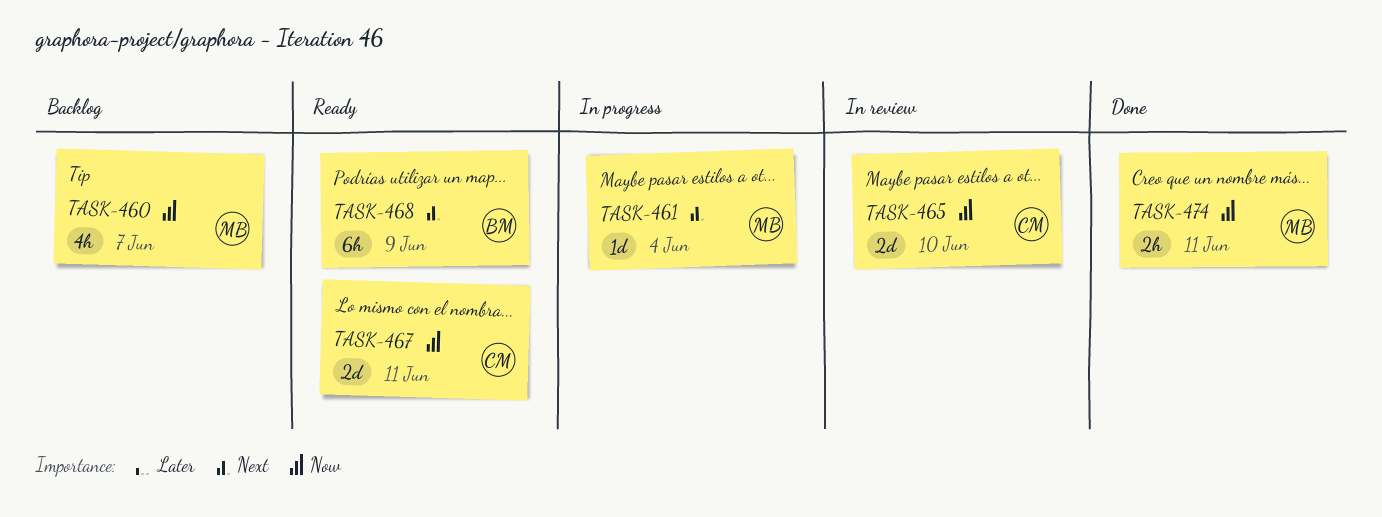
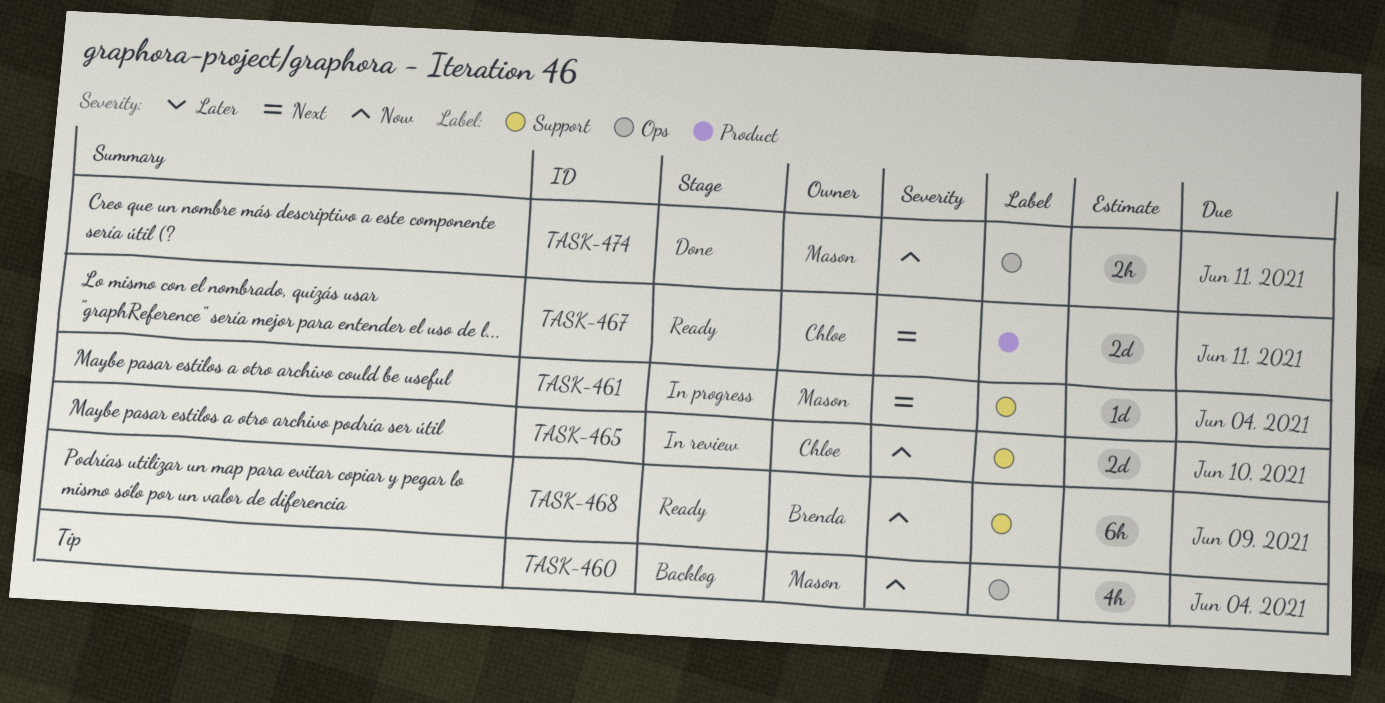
TASK-460, due: Jun 7 -> Jun 4
TASK-467, priority: Now -> Next
TASK-468, priority: Next -> Now

